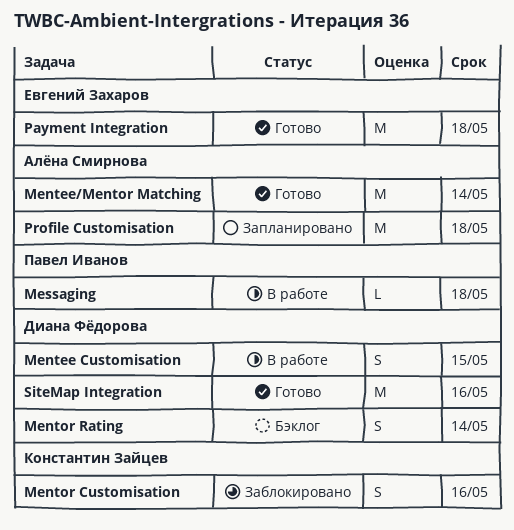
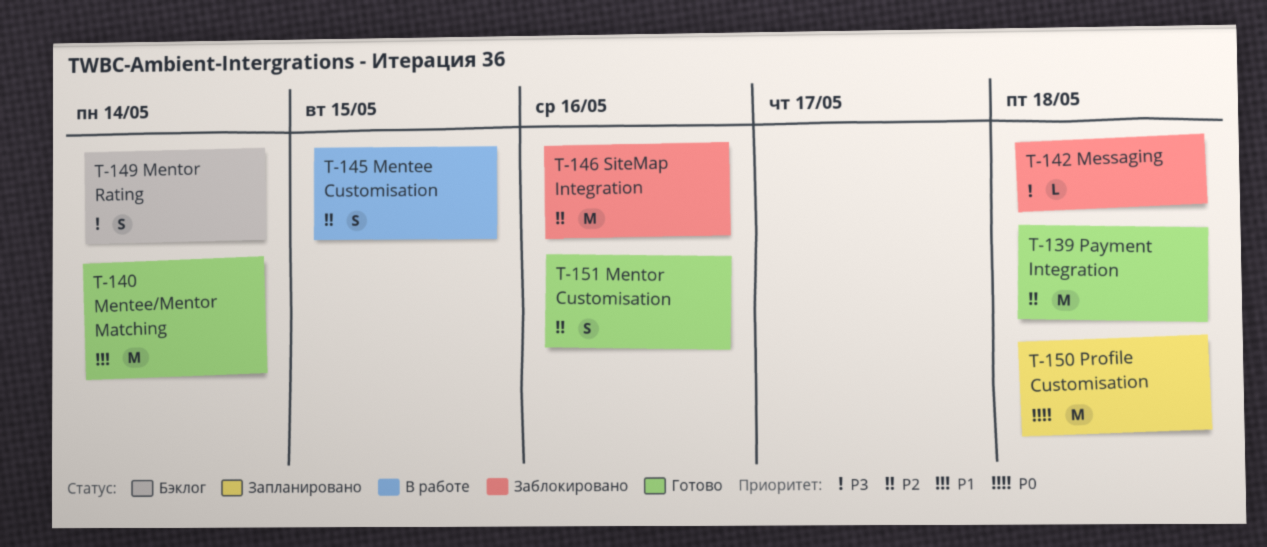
Mentor Customisation, status: Заблокировано -> Готово
Messaging, status: В работе -> Заблокировано
SiteMap Integration, status: Готово -> Заблокировано

